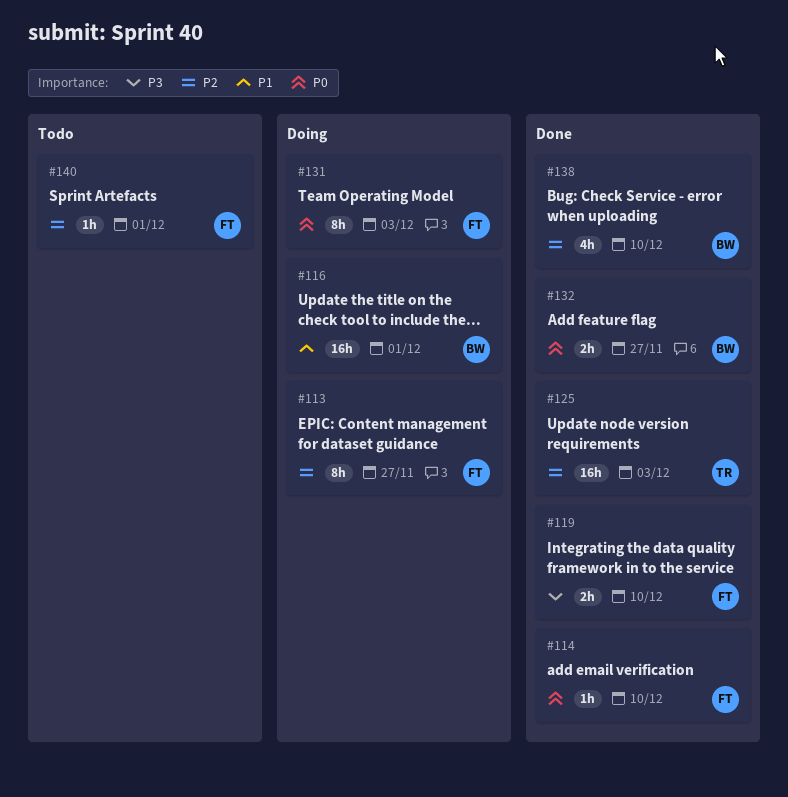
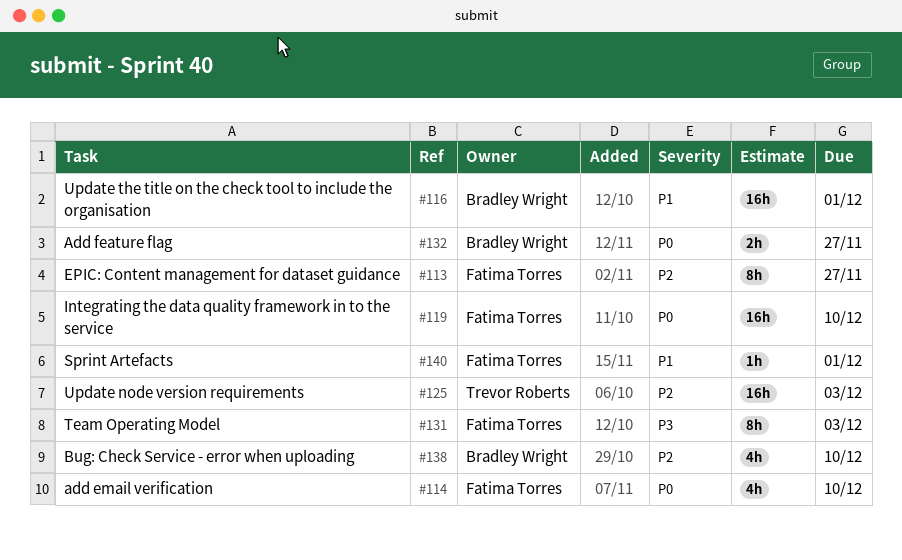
#114, estimate: 1h -> 4h
#119, priority: P3 -> P0
#119, estimate: 2h -> 16h
#131, priority: P0 -> P3
#140, priority: P2 -> P1

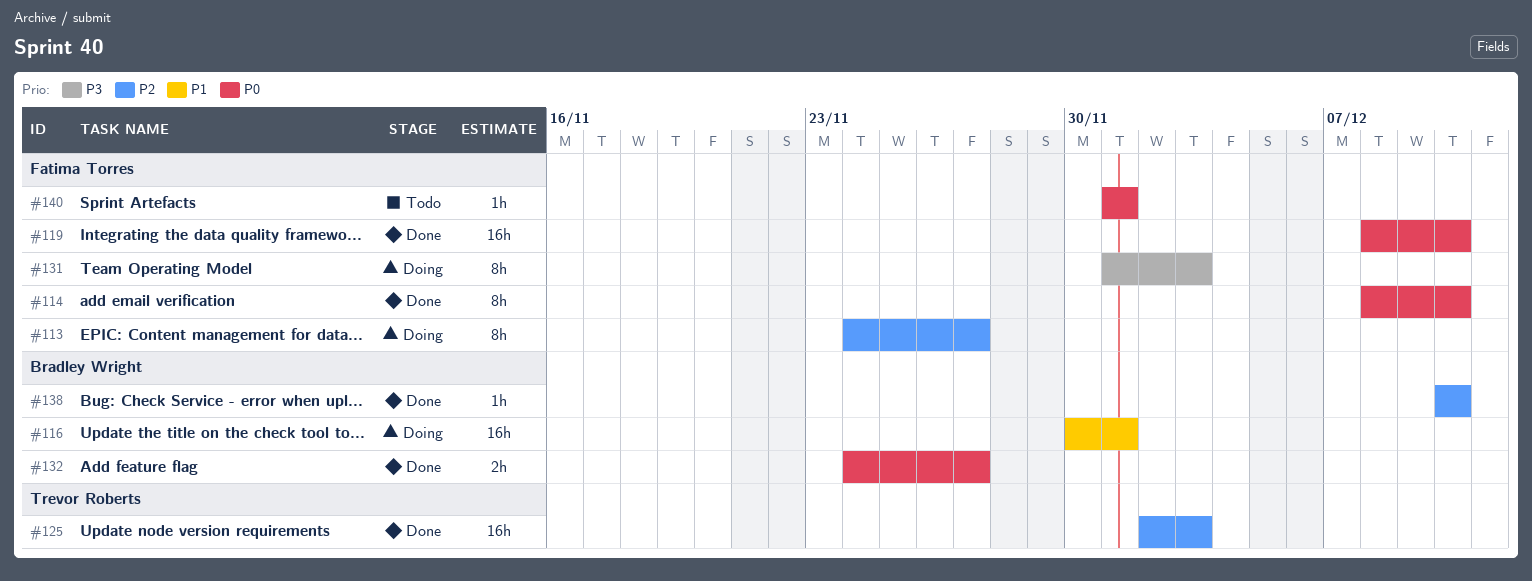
#114, estimate: 4h -> 8h
#138, estimate: 4h -> 1h
#140, priority: P1 -> P0

